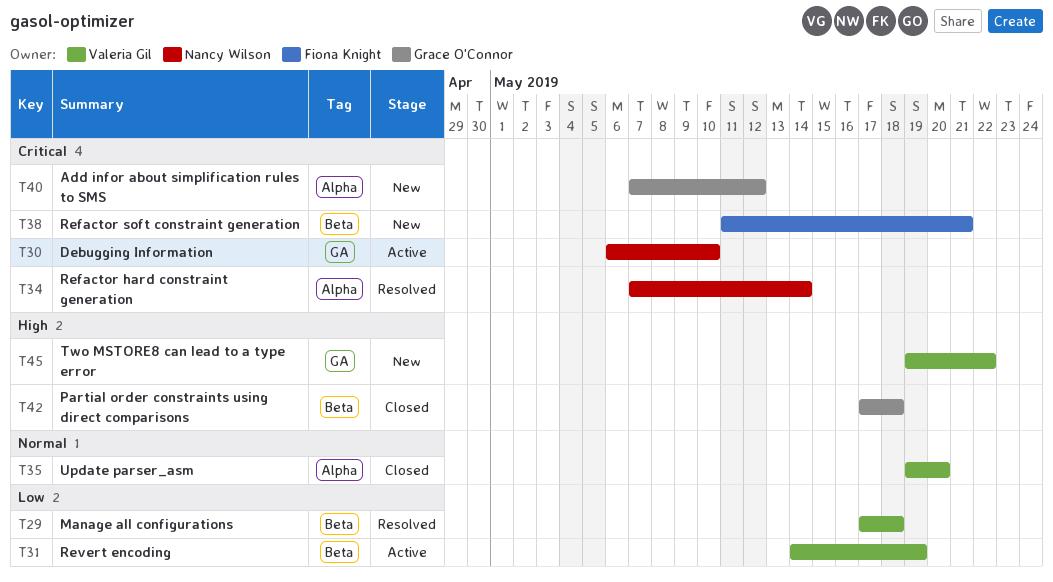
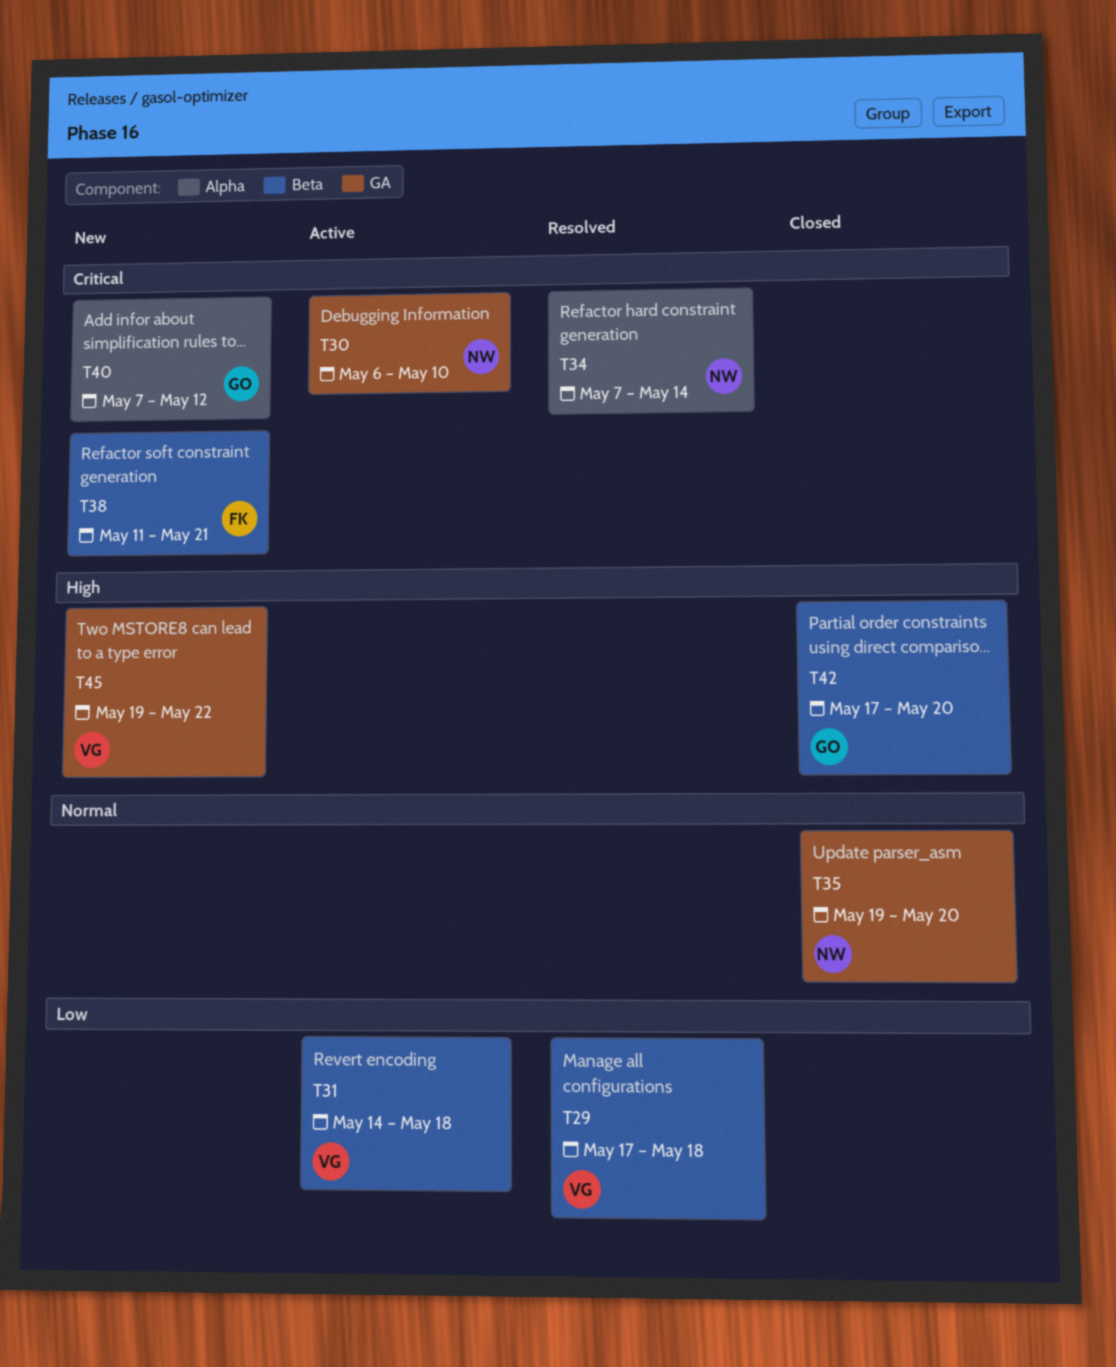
T31, due: May 19 -> May 18
T35, owner: Valeria Gil -> Nancy Wilson
T35, label: Alpha -> GA
T42, due: May 18 -> May 20

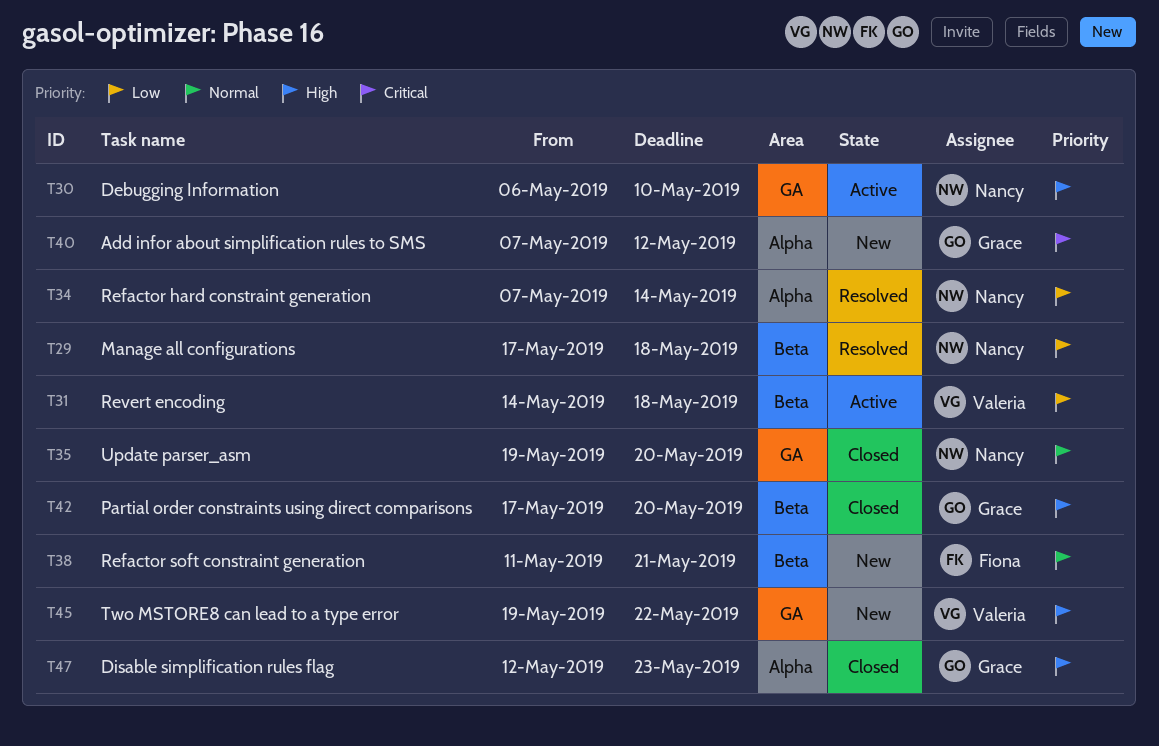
T29, owner: Valeria -> Nancy
T30, priority: Critical -> High
T34, priority: Critical -> Low
T38, priority: Critical -> Normal
T47: none -> present

